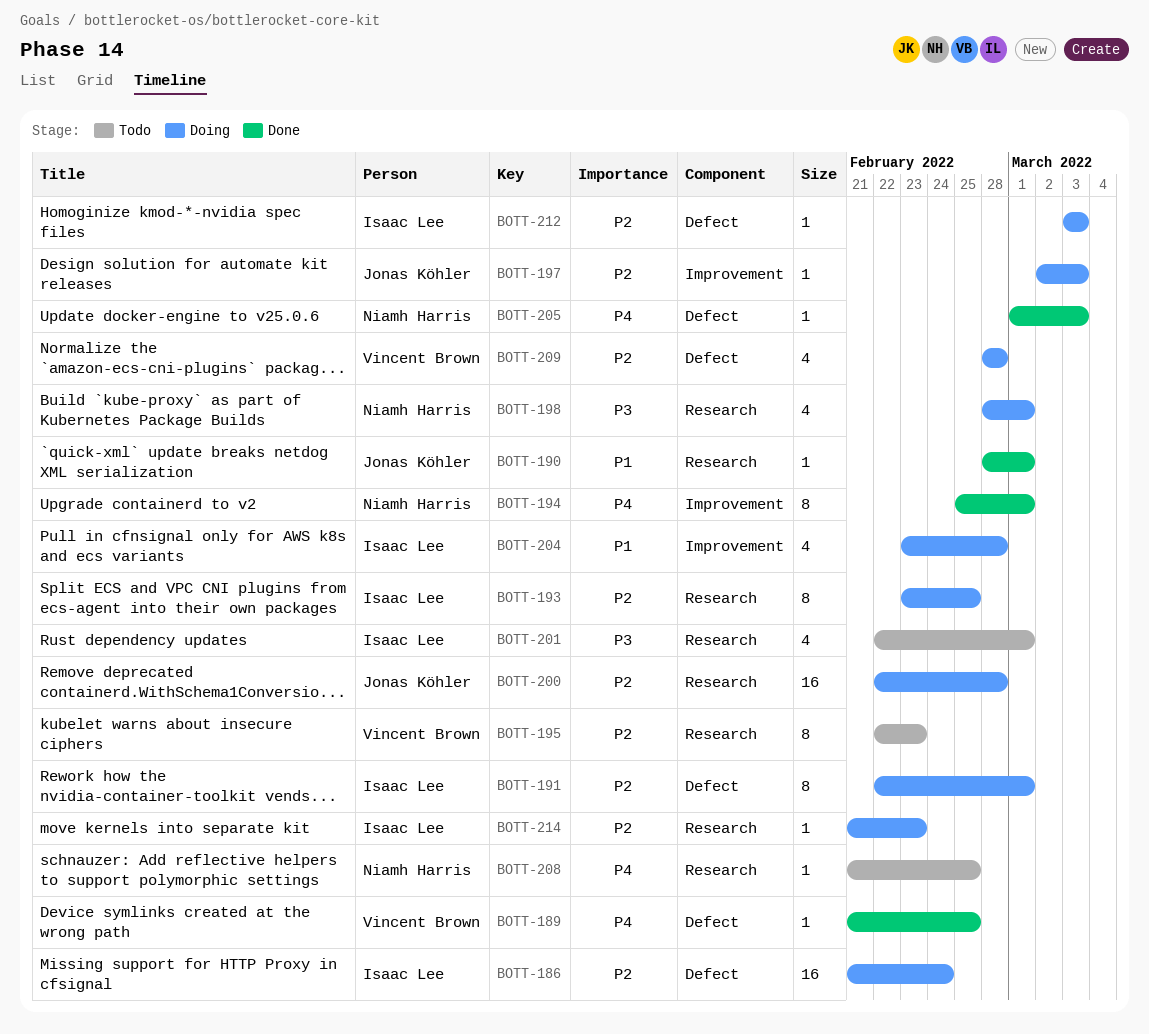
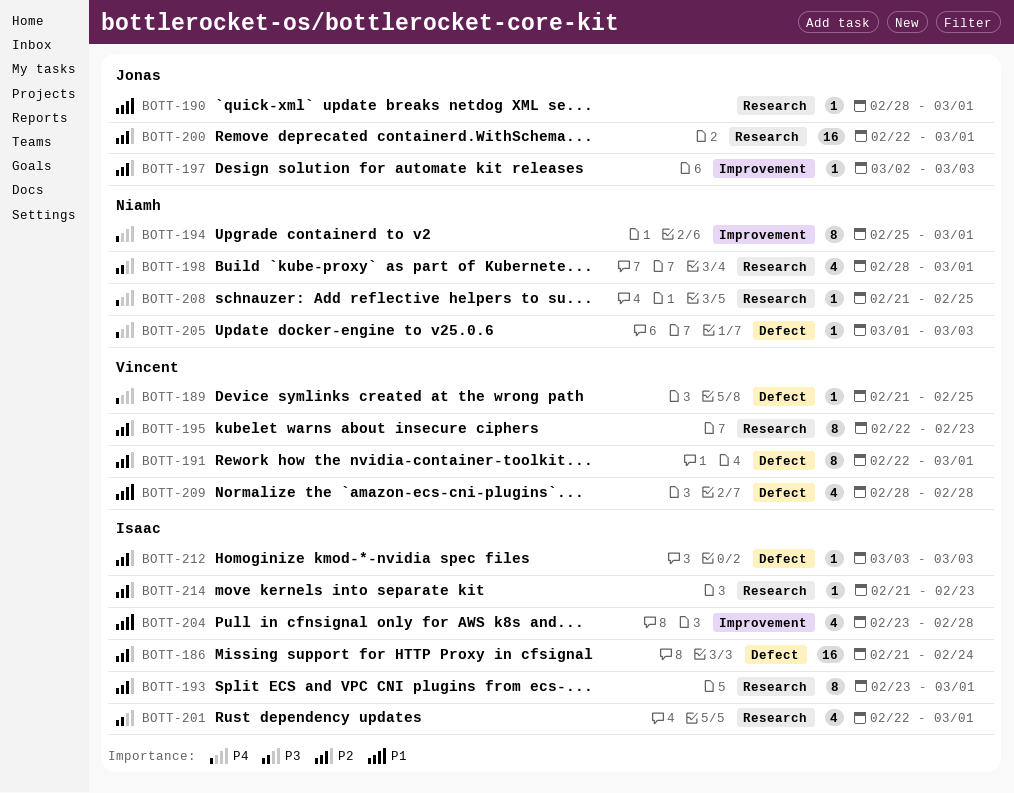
BOTT-191, owner: Isaac Lee -> Vincent Brown
BOTT-193, due: Feb 25 -> Mar 1
BOTT-200, due: Feb 28 -> Mar 1
BOTT-209, priority: P2 -> P1

